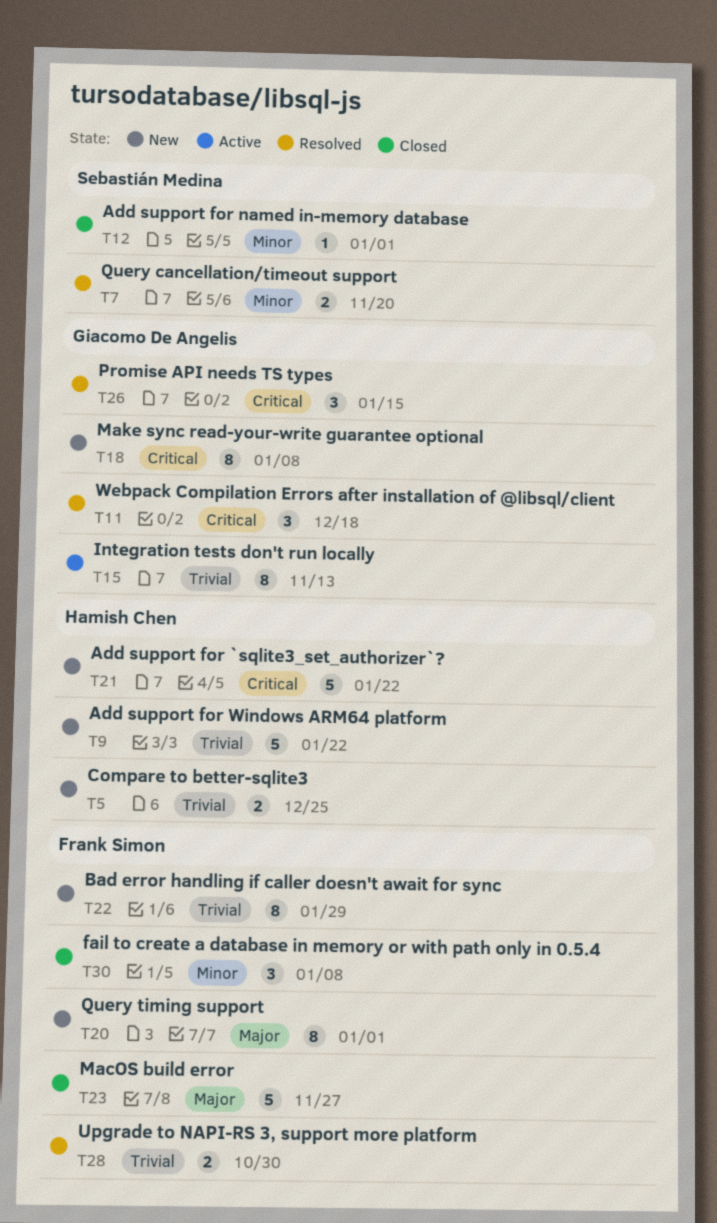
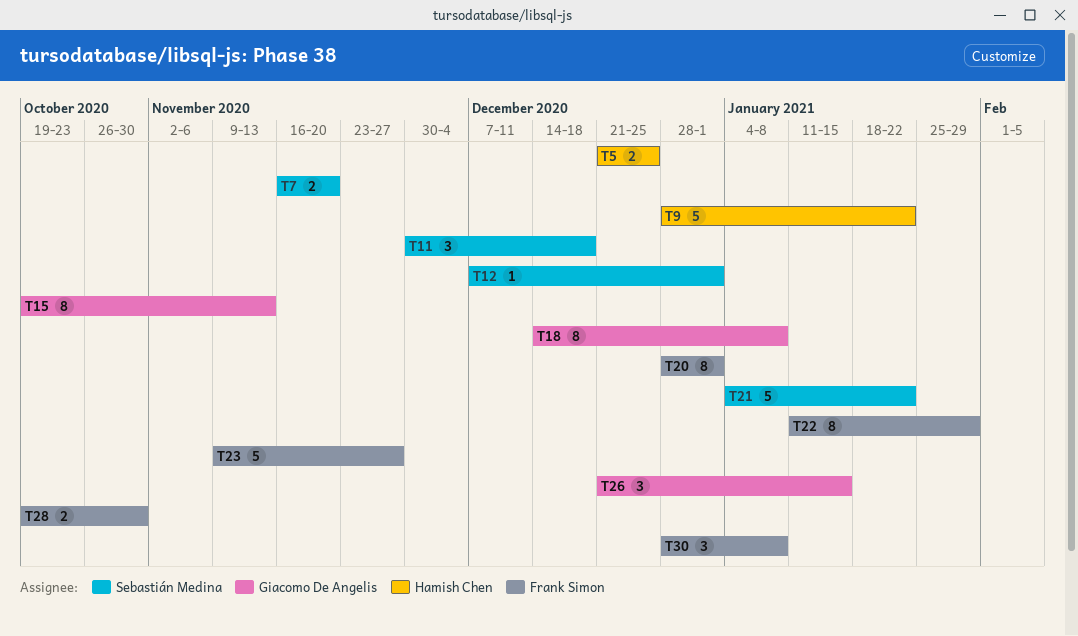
T11, owner: Giacomo De Angelis -> Sebastián Medina
T21, owner: Hamish Chen -> Sebastián Medina

